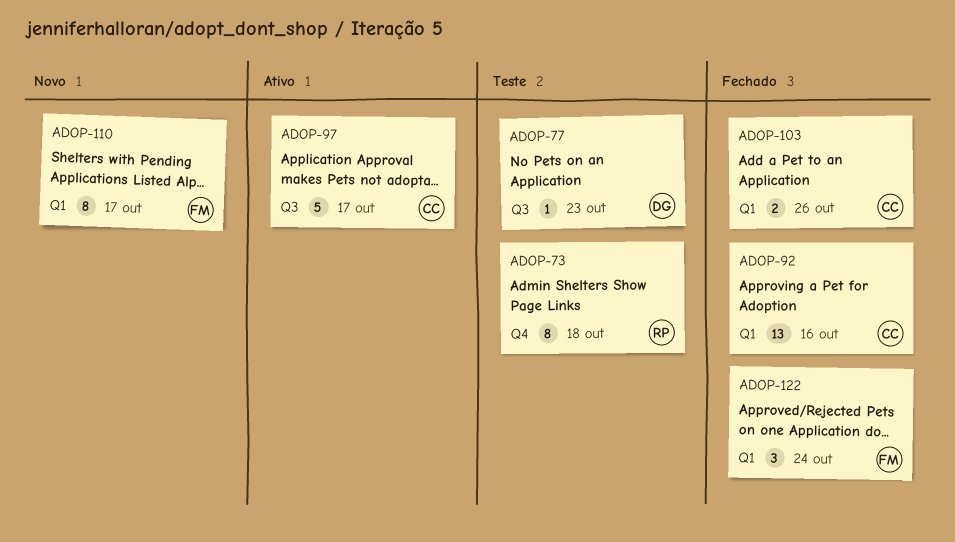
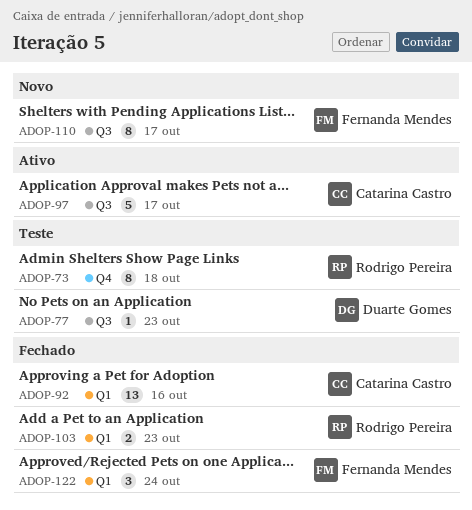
ADOP-103, owner: Catarina Castro -> Rodrigo Pereira
ADOP-103, due: Oct 26 -> Oct 23
ADOP-110, label: Q1 -> Q3

